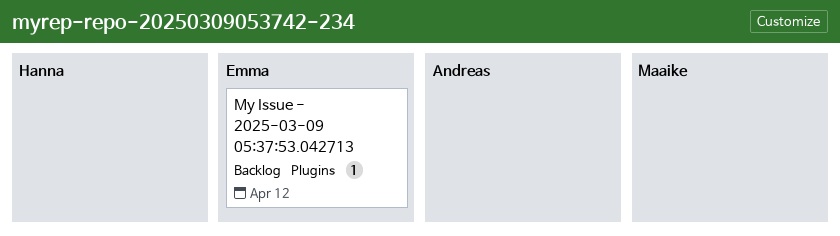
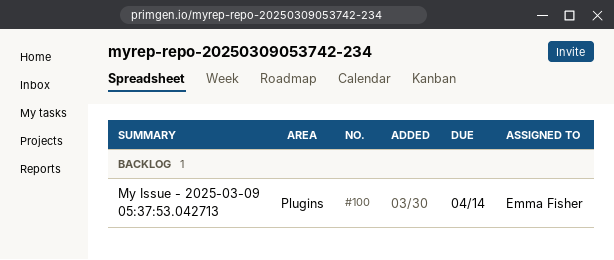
My Issue - 2025-03-09 05:37:53.042713, due: Apr 12 -> Apr 14

